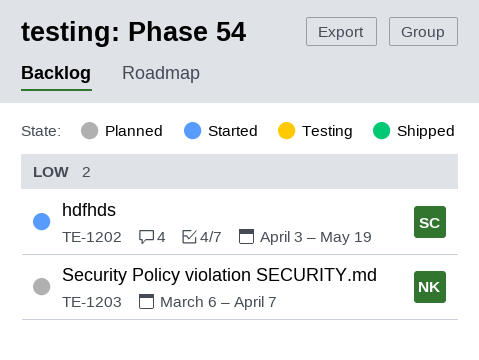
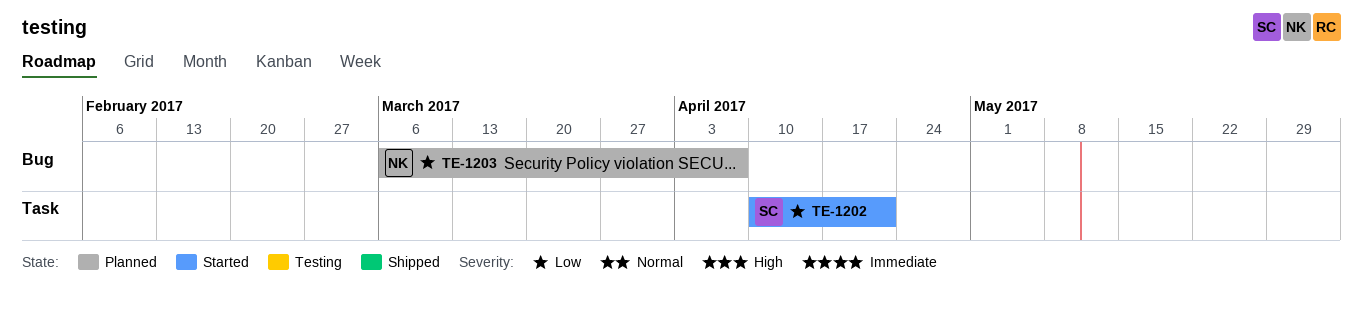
TE-1202, start: Apr 3 -> Apr 10
TE-1202, due: May 19 -> Apr 21

